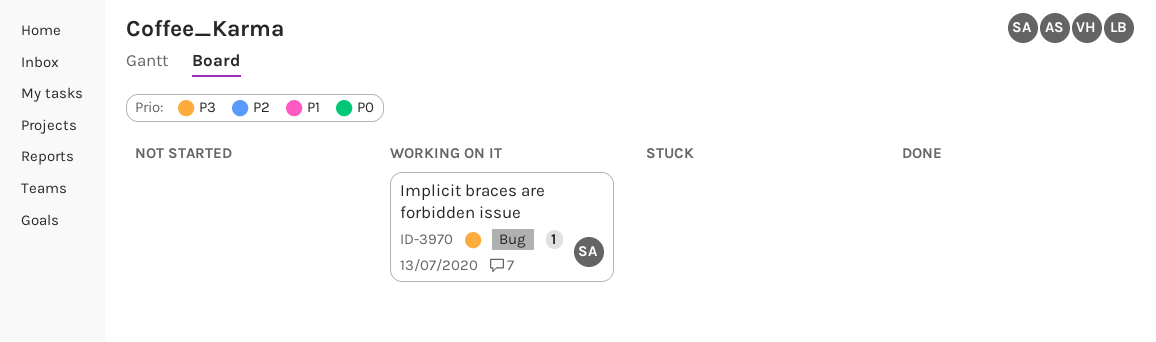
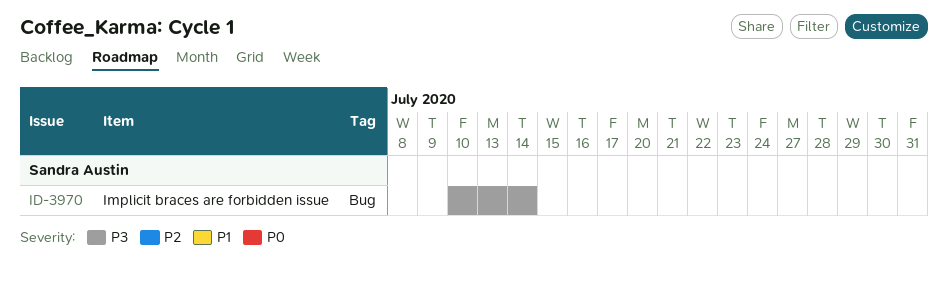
ID-3970, due: Jul 13 -> Jul 14

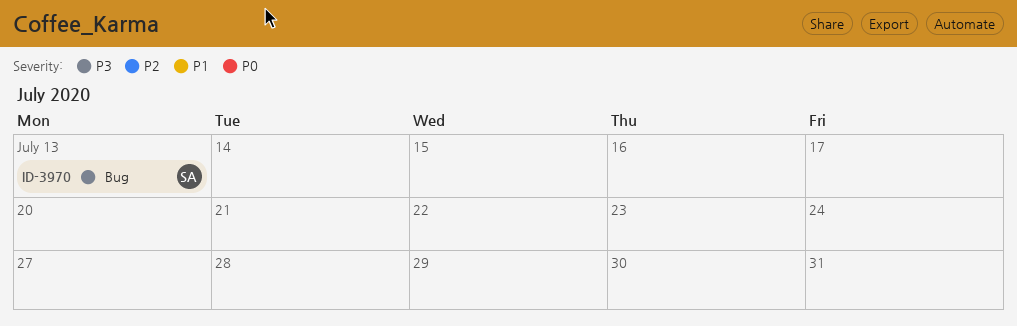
ID-3970, due: Jul 14 -> Jul 13

